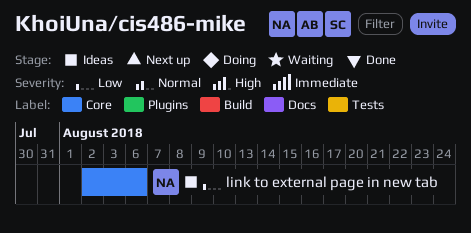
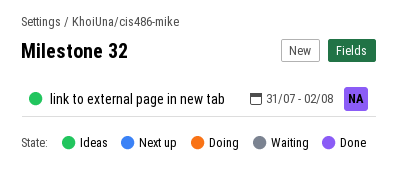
link to external page in new tab, start: Aug 2 -> Jul 31
link to external page in new tab, due: Aug 6 -> Aug 2

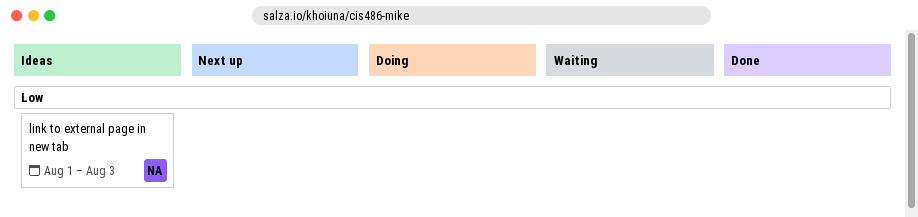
link to external page in new tab, start: Jul 31 -> Aug 1
link to external page in new tab, due: Aug 2 -> Aug 3

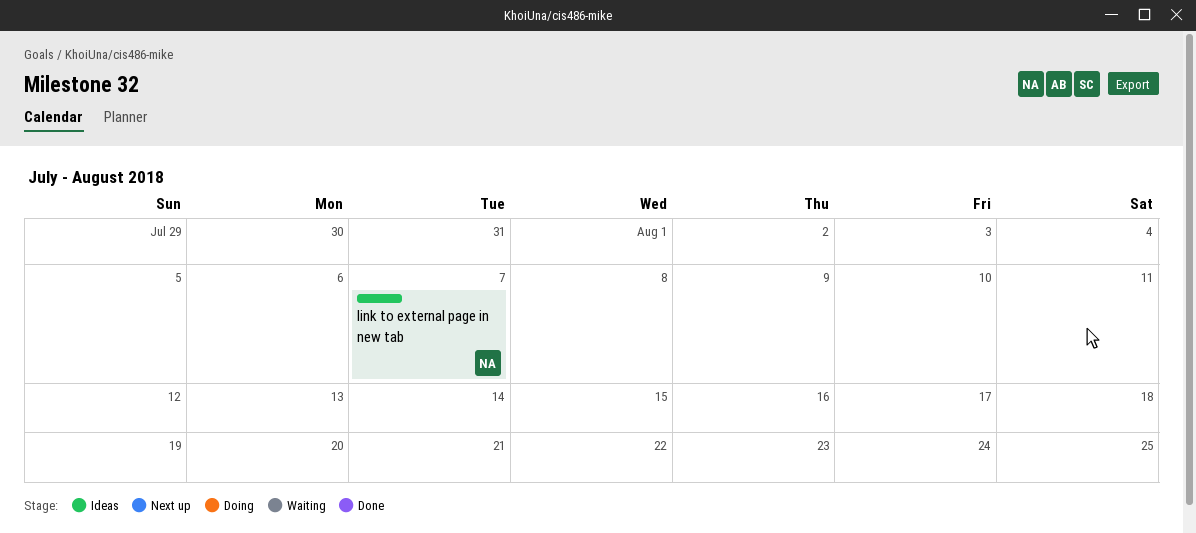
link to external page in new tab, due: Aug 3 -> Aug 7

